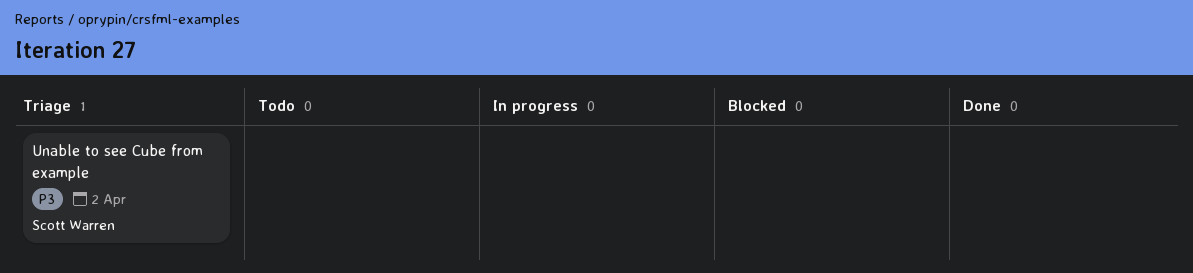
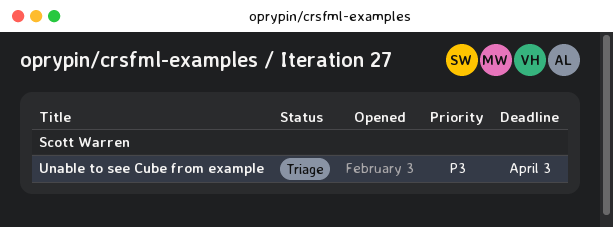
Unable to see Cube from example, due: Apr 2 -> Apr 3

